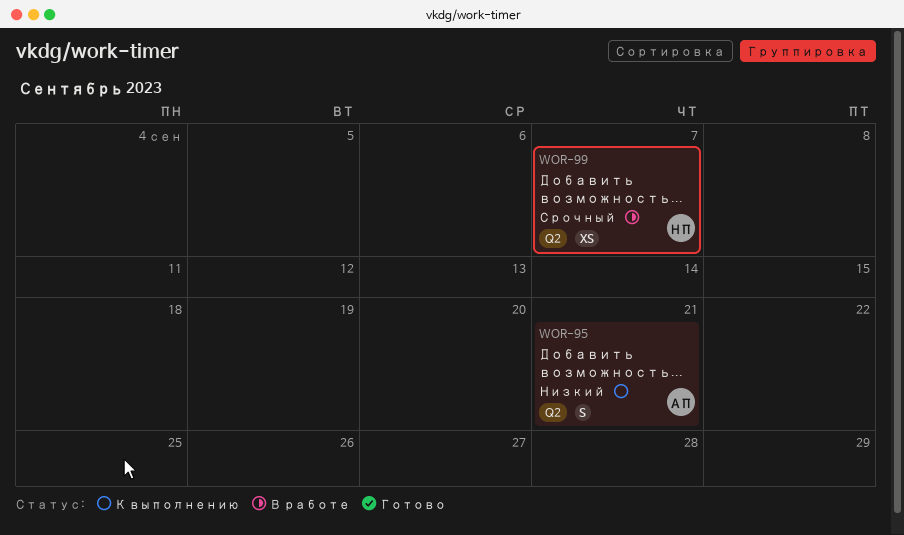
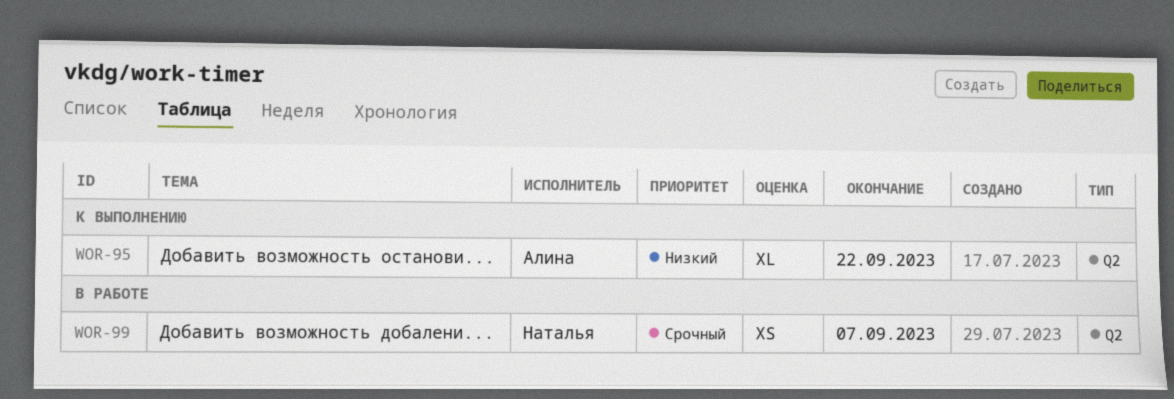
WOR-95, estimate: S -> XL
WOR-95, due: Sep 21 -> Sep 22

